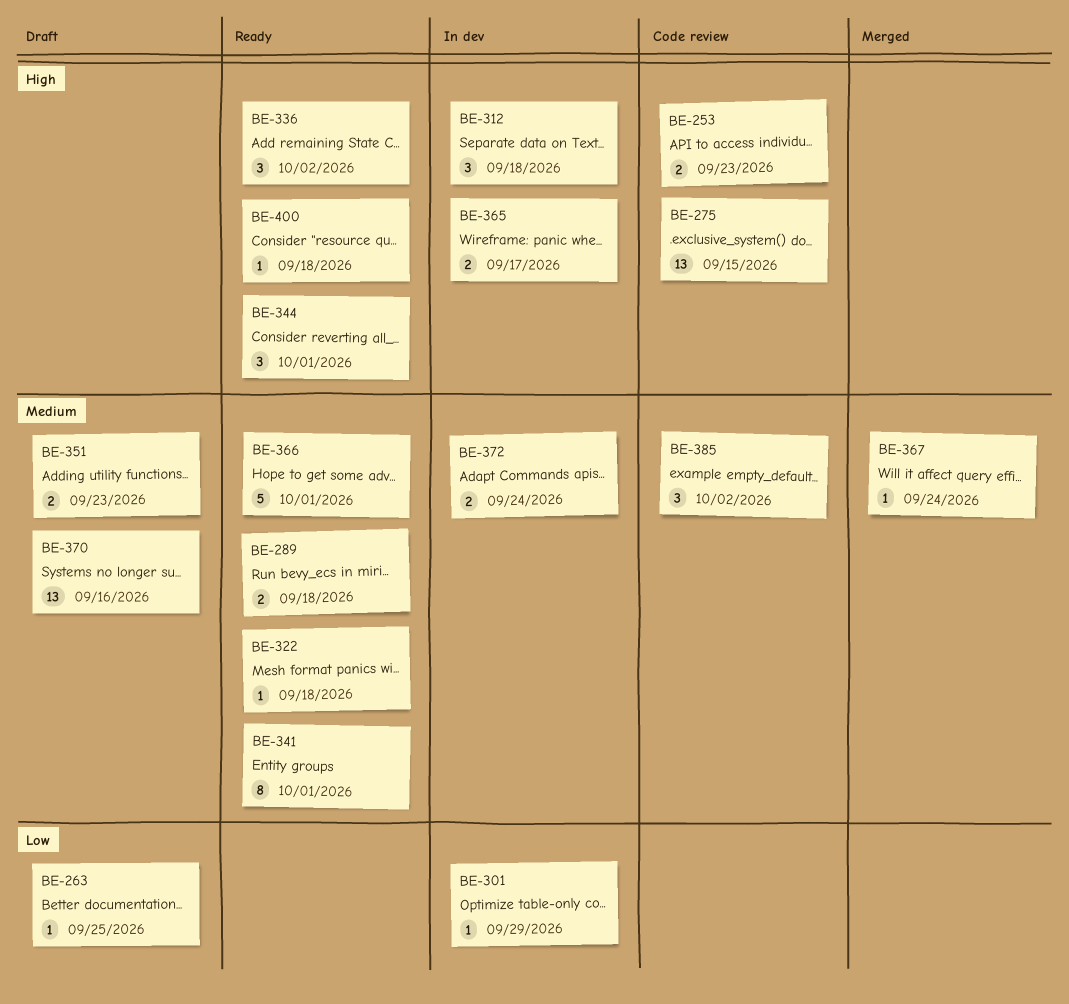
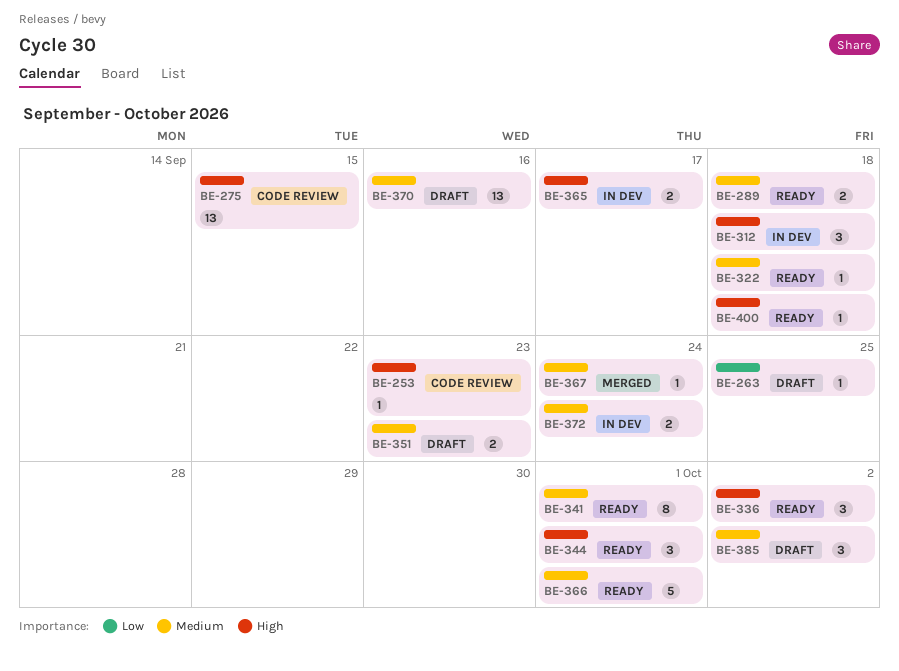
BE-253, estimate: 2 -> 1
BE-301: present -> none
BE-385, status: Code review -> Draft

